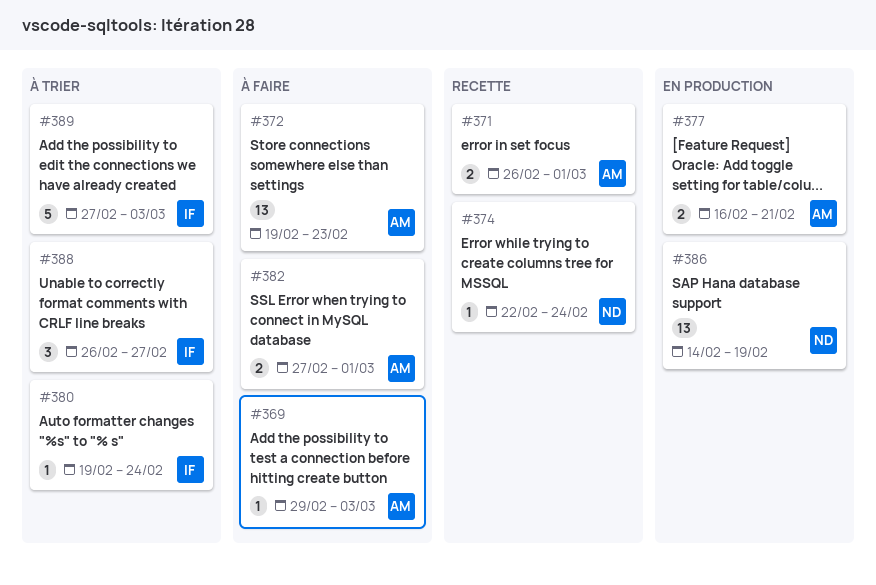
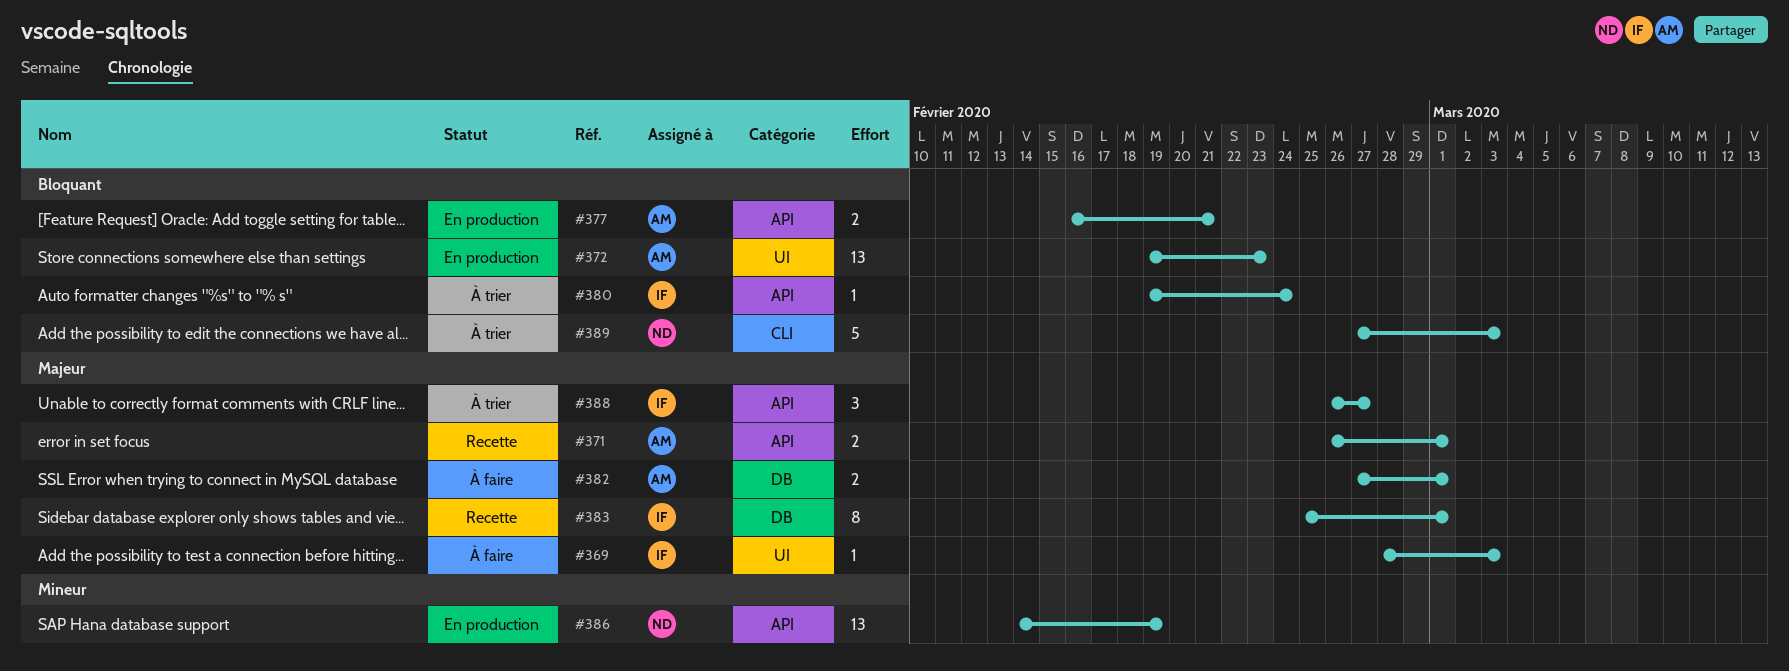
#369, owner: AM -> IF
#369, start: Feb 29 -> Feb 28
#372, status: À faire -> En production
#374: present -> none
#383: none -> present
#389, owner: IF -> ND

